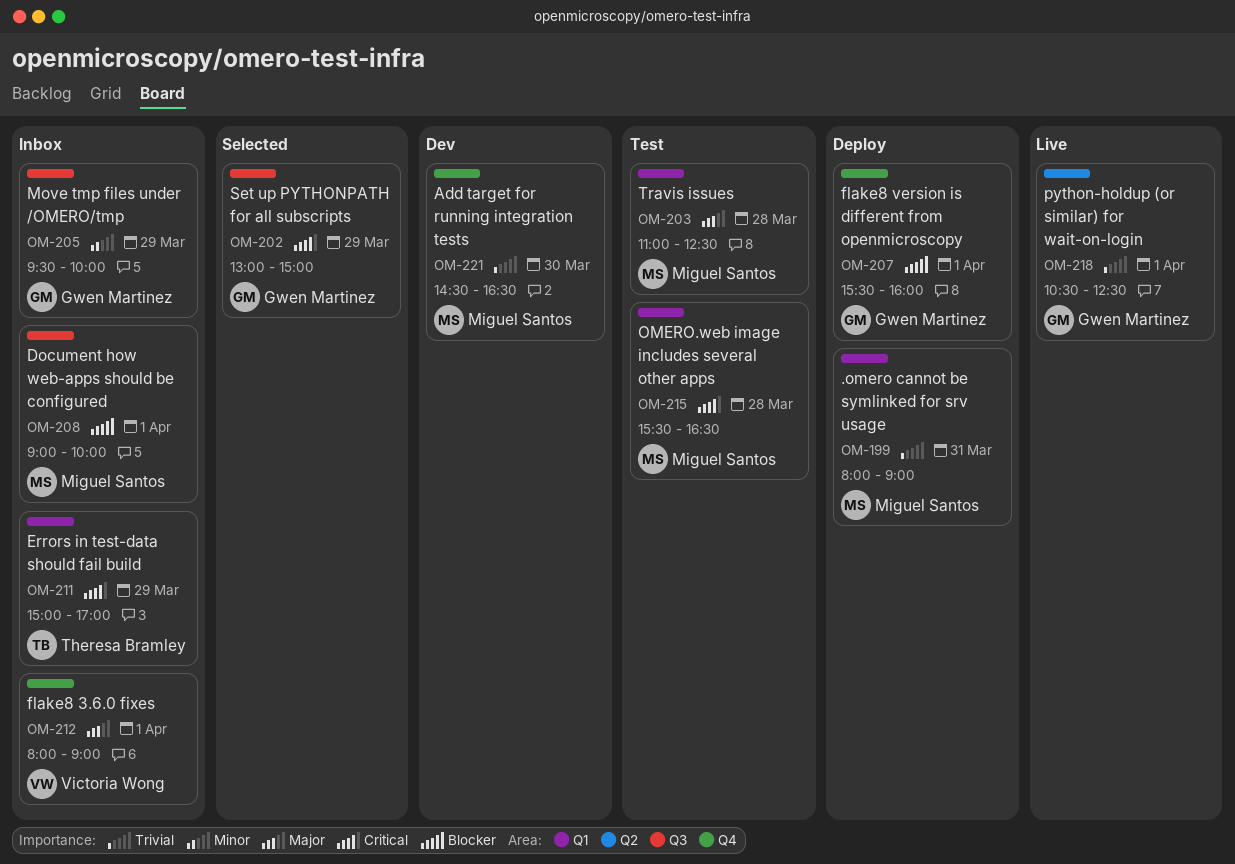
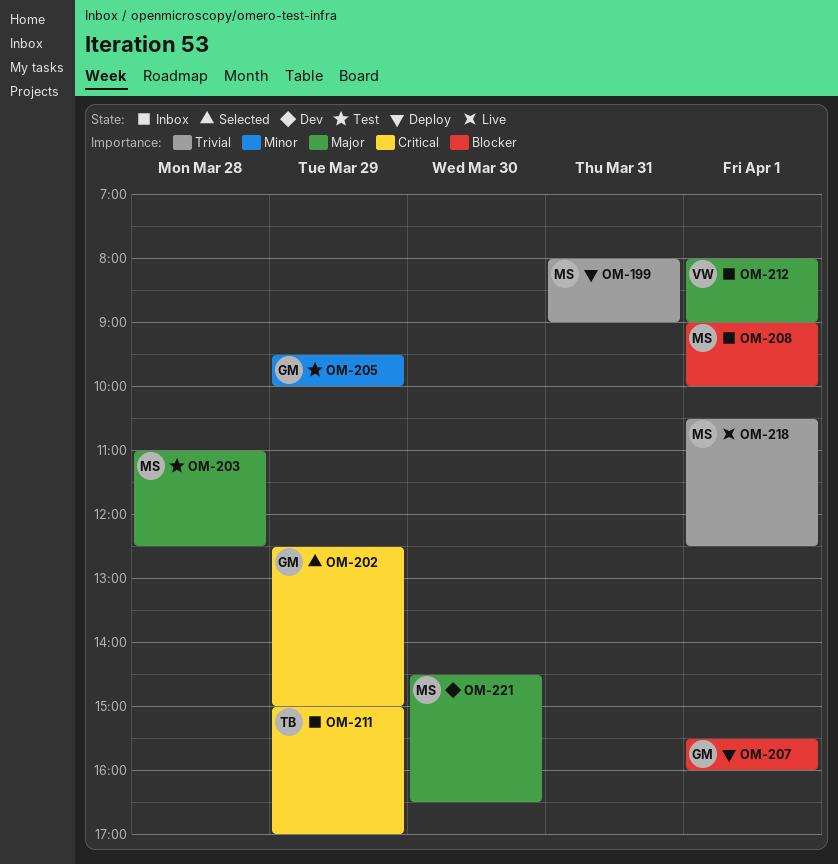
OM-202, begins: 13:00 -> 12:30
OM-205, status: Inbox -> Test
OM-215: present -> none
OM-218, owner: Gwen Martinez -> Miguel Santos
OM-221, priority: Trivial -> Major

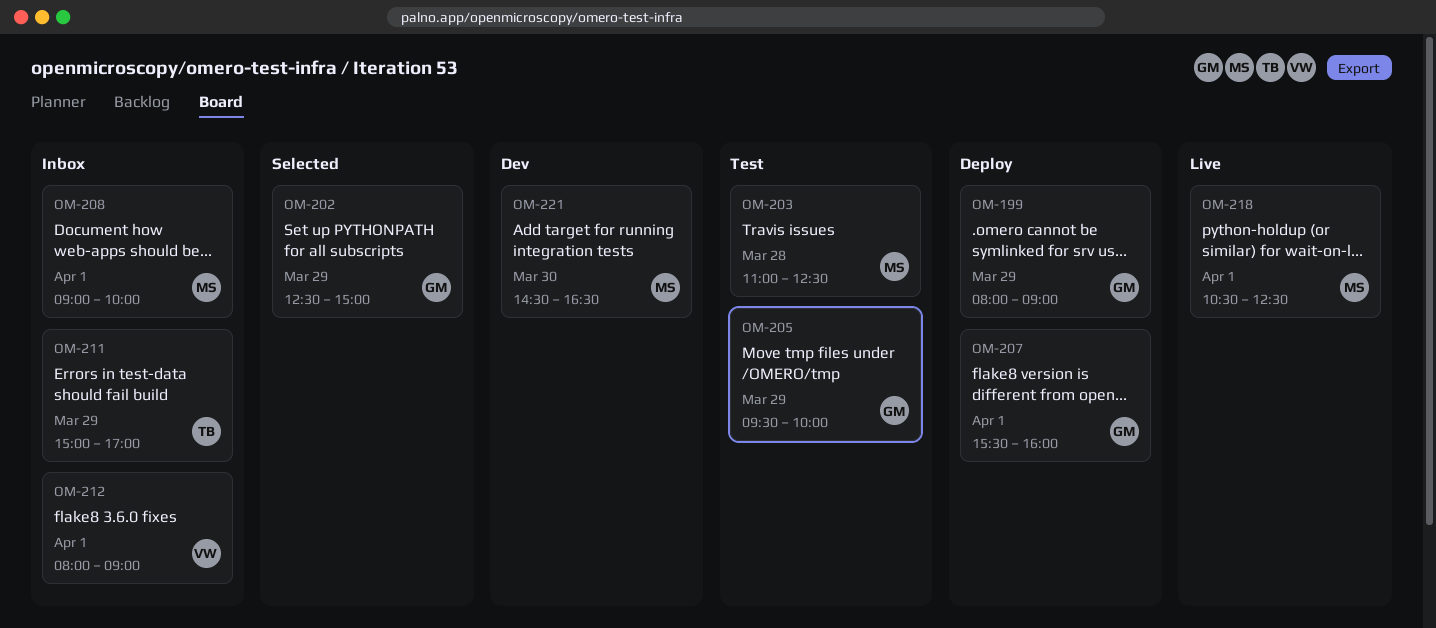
OM-199, owner: MS -> GM
OM-199, day: Mar 31 -> Mar 29

